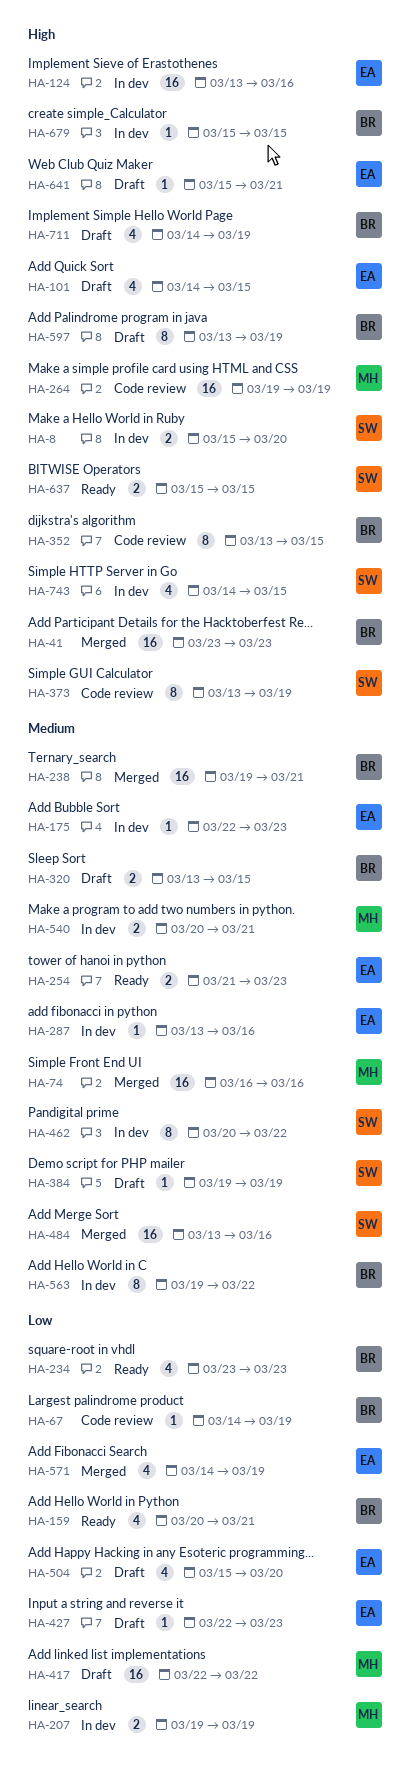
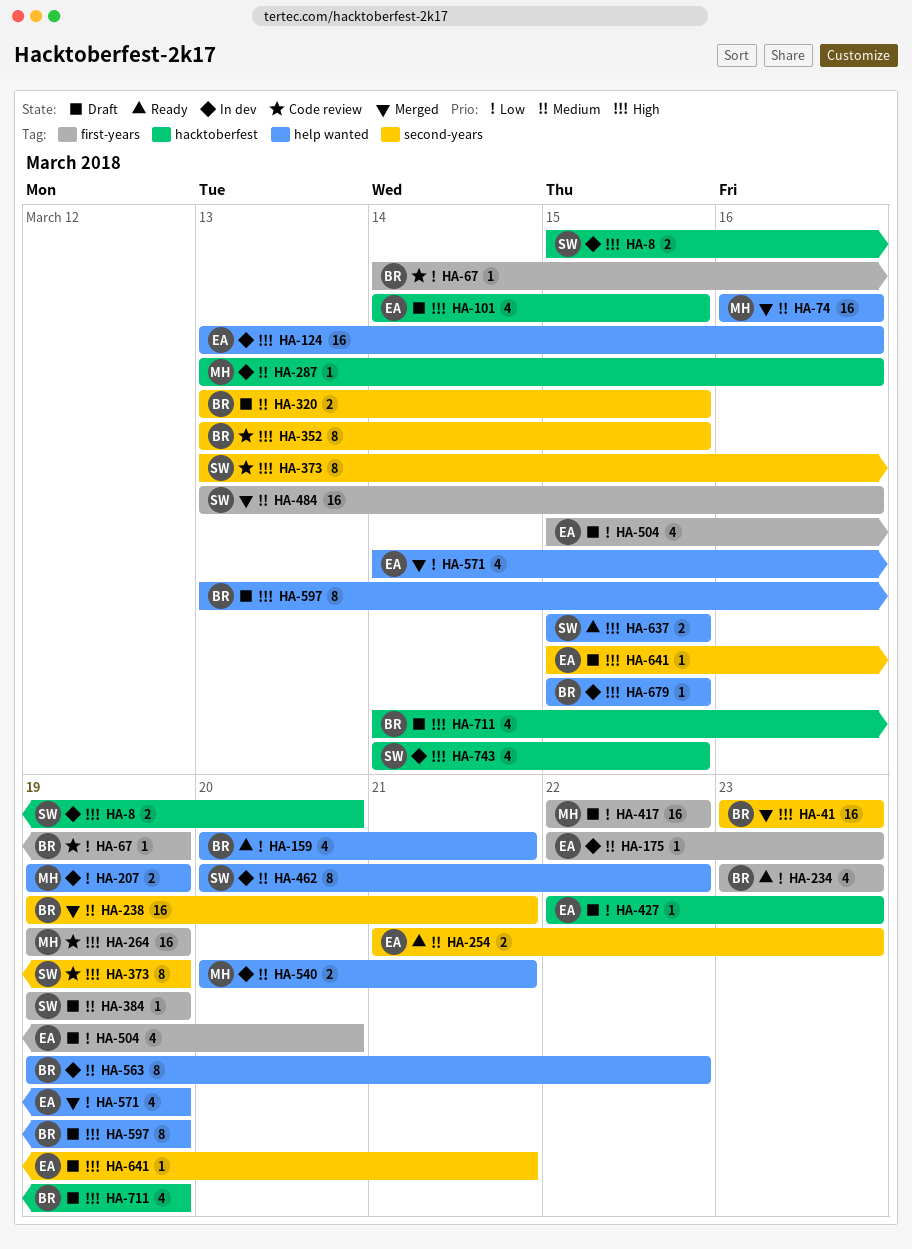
HA-287, owner: EA -> MH

